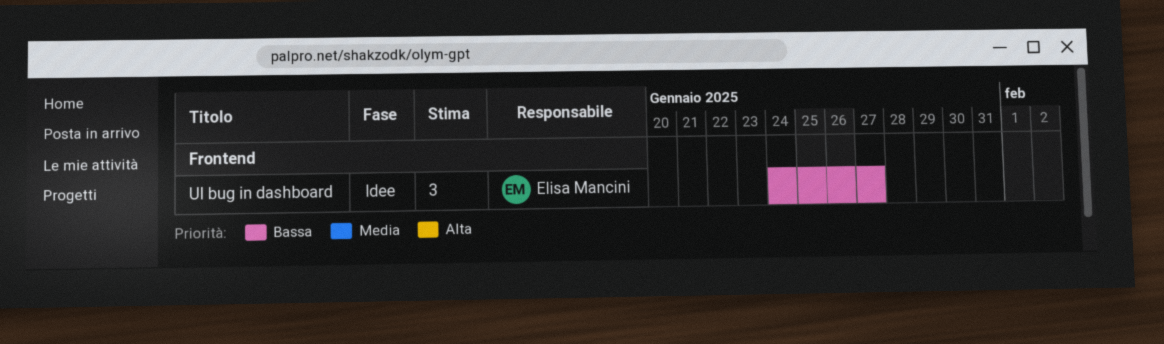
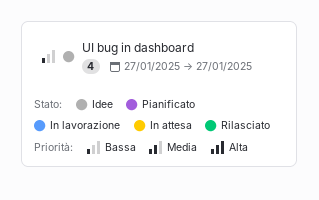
UI bug in dashboard, estimate: 3 -> 4
UI bug in dashboard, start: Jan 24 -> Jan 27

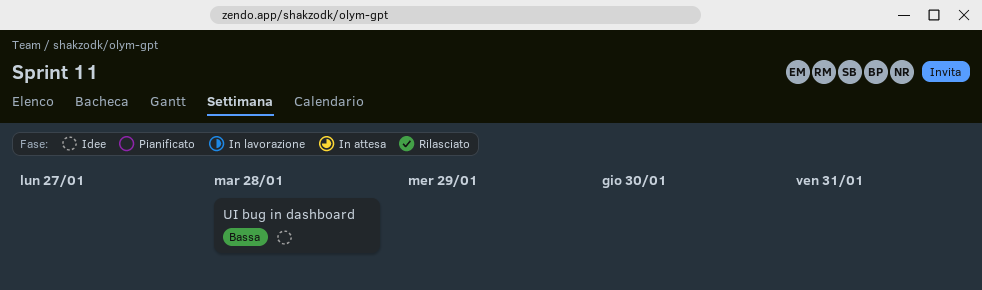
UI bug in dashboard, due: Jan 27 -> Jan 28

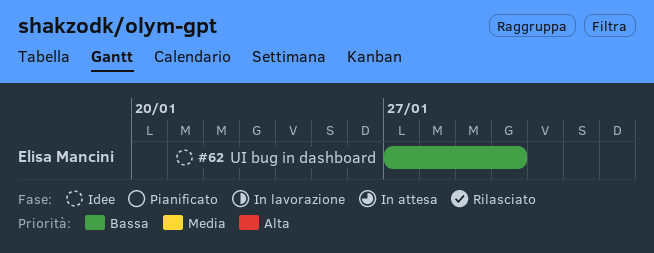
UI bug in dashboard, due: Jan 28 -> Jan 30

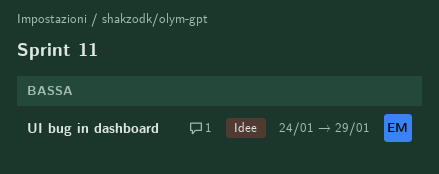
UI bug in dashboard, start: Jan 27 -> Jan 24
UI bug in dashboard, due: Jan 30 -> Jan 29

